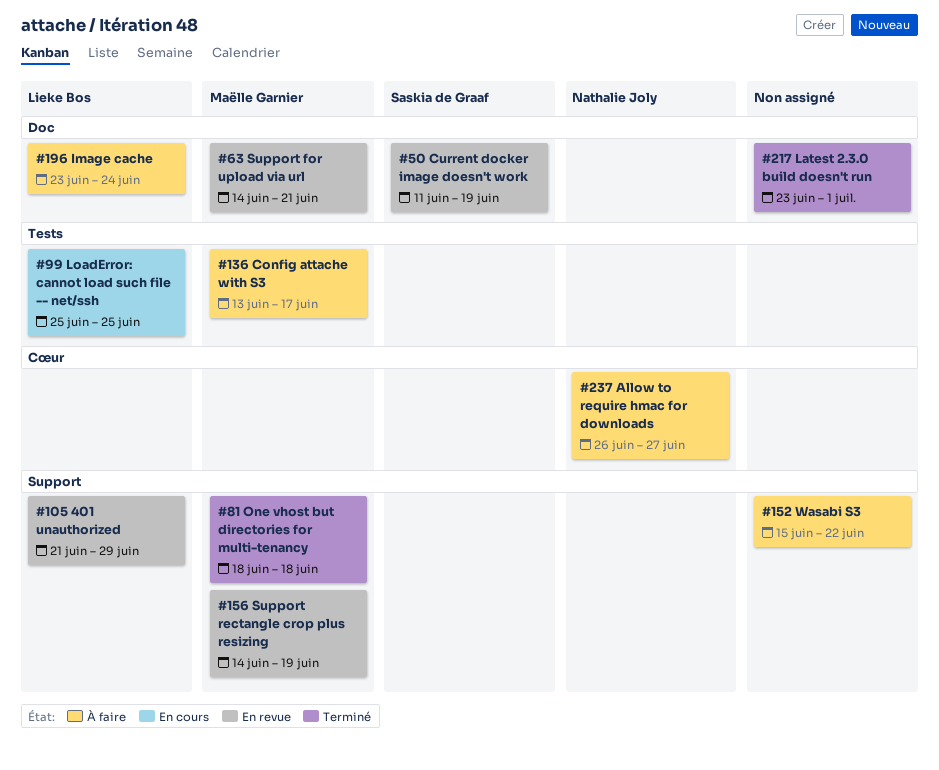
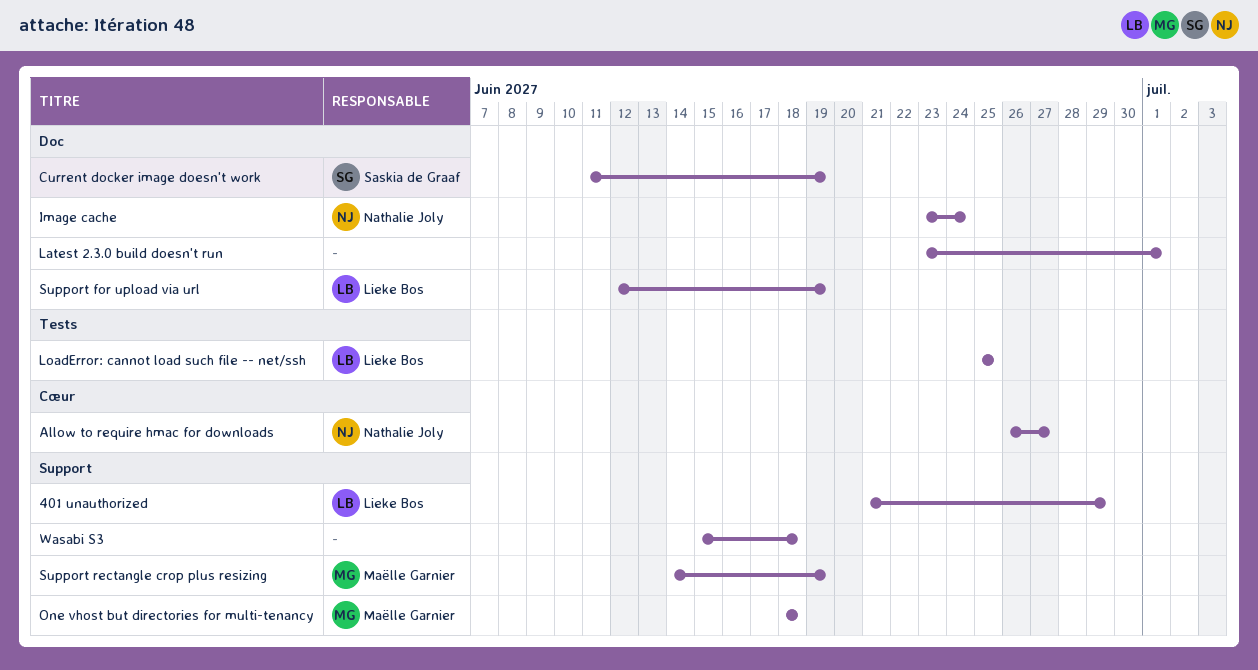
Config attache with S3: present -> none
Image cache, owner: Lieke Bos -> Nathalie Joly
Support for upload via url, owner: Maëlle Garnier -> Lieke Bos
Support for upload via url, start: Jun 14 -> Jun 12
Support for upload via url, due: Jun 21 -> Jun 19
Wasabi S3, due: Jun 22 -> Jun 18

